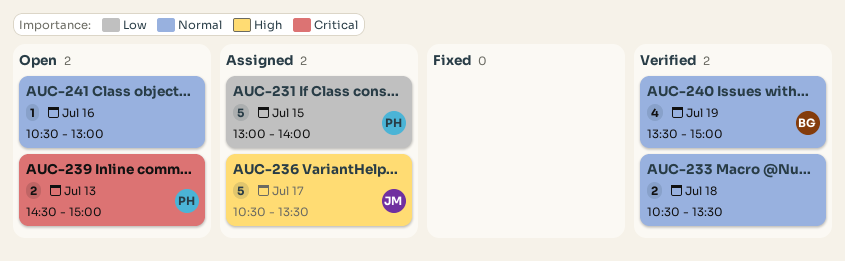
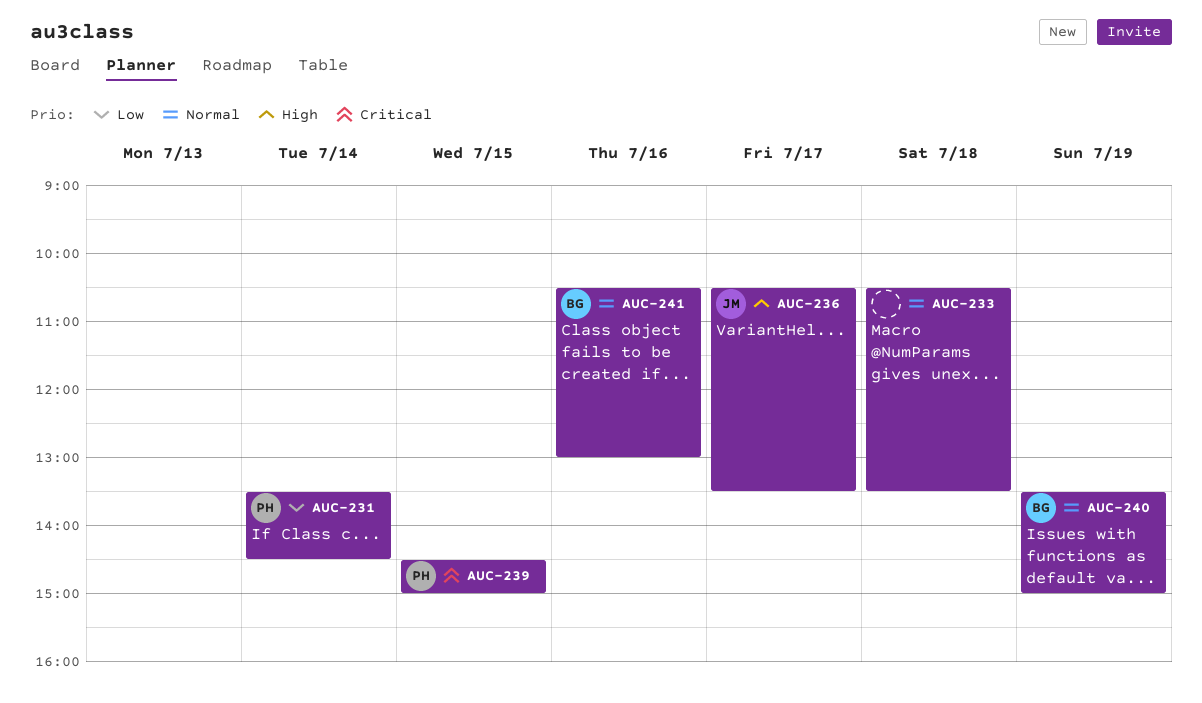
AUC-231, day: Jul 15 -> Jul 14
AUC-231, begins: 13:00 -> 13:30
AUC-231, ends: 14:00 -> 14:30
AUC-239, day: Jul 13 -> Jul 15
AUC-241, owner: none -> BG

